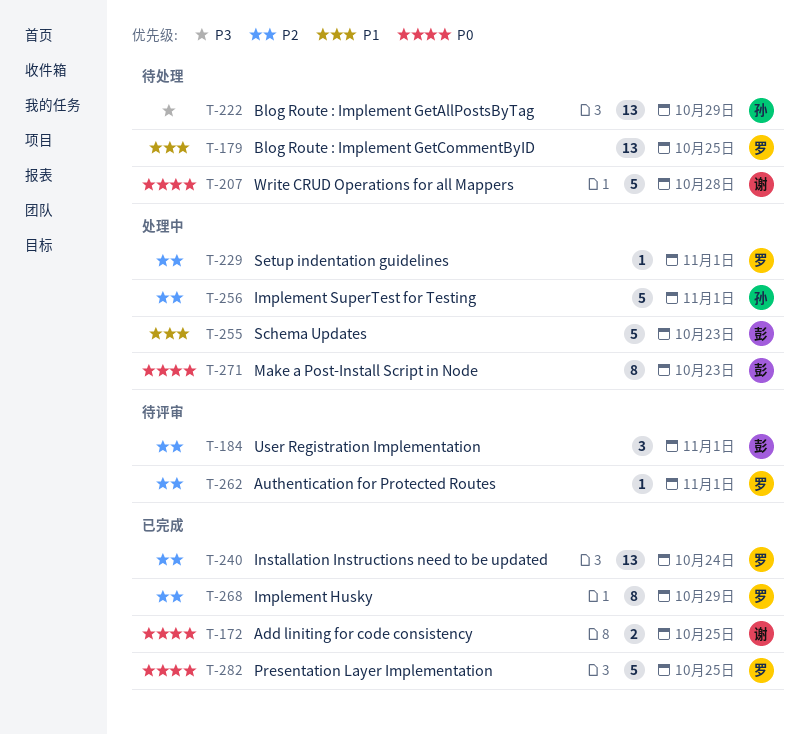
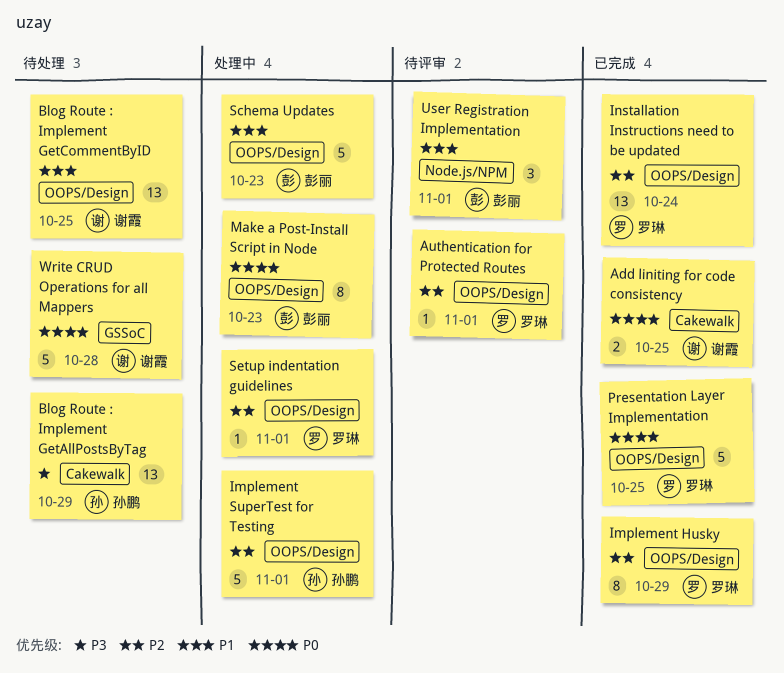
Blog Route : Implement GetCommentByID, owner: 罗琳 -> 谢霞
User Registration Implementation, priority: P2 -> P1

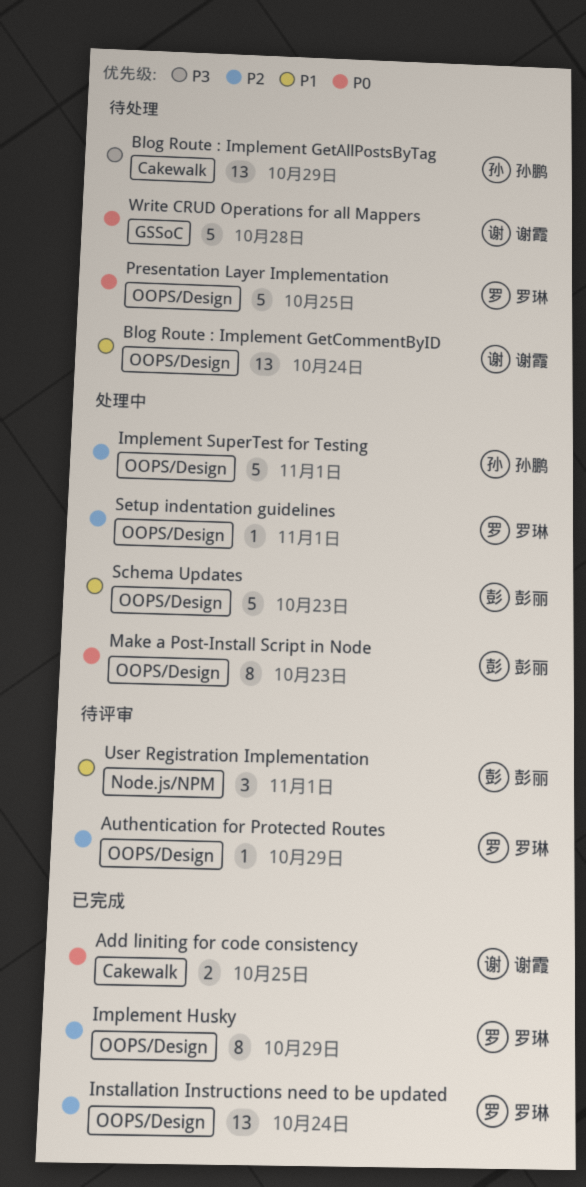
Authentication for Protected Routes, due: Nov 1 -> Oct 29
Blog Route : Implement GetCommentByID, due: Oct 25 -> Oct 24
Presentation Layer Implementation, status: 已完成 -> 待处理

